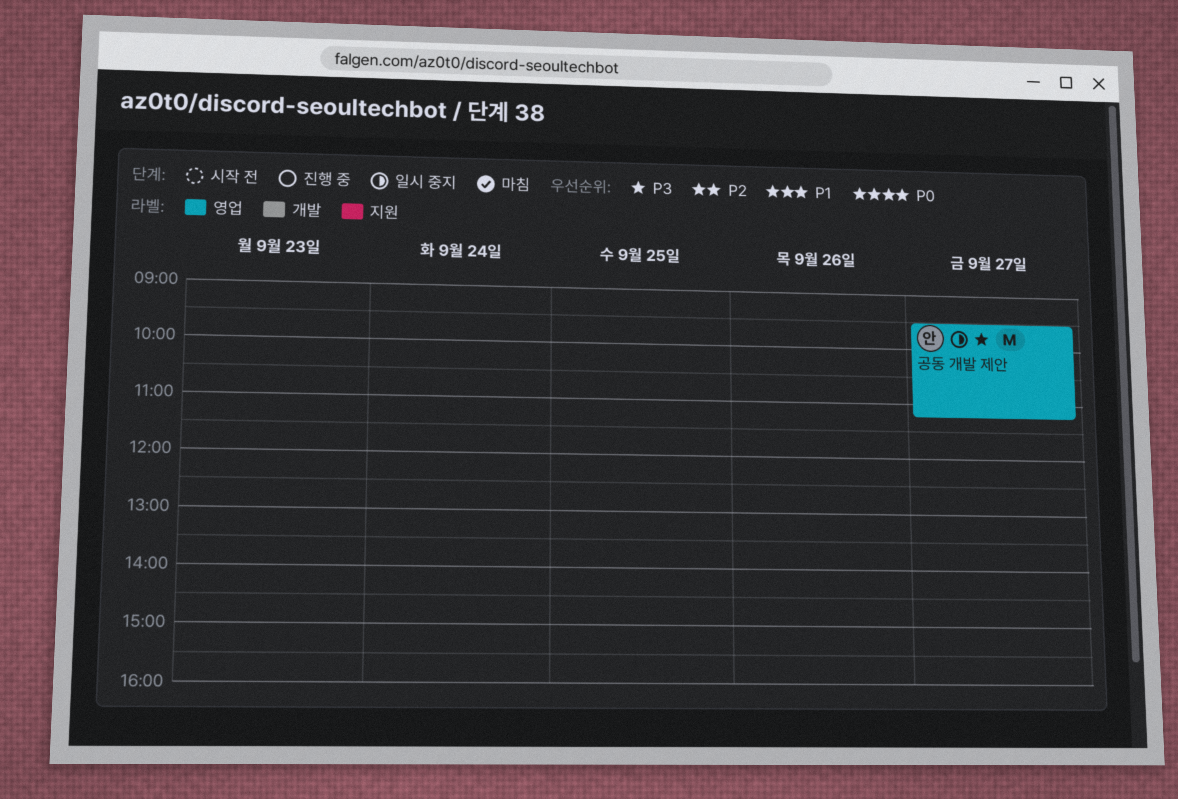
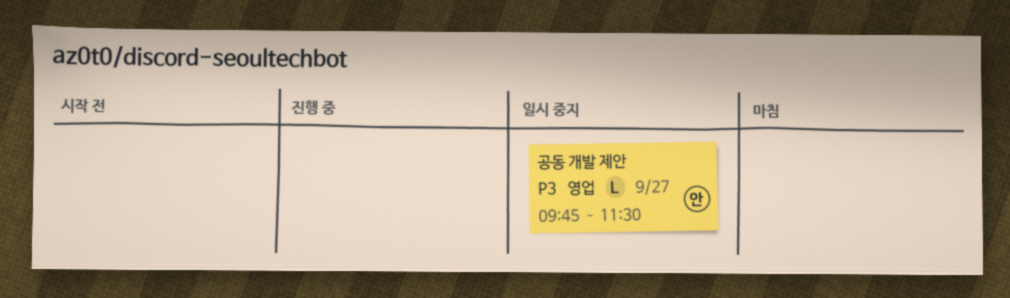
공동 개발 제안, estimate: M -> L
공동 개발 제안, begins: 09:30 -> 09:45
공동 개발 제안, ends: 11:15 -> 11:30

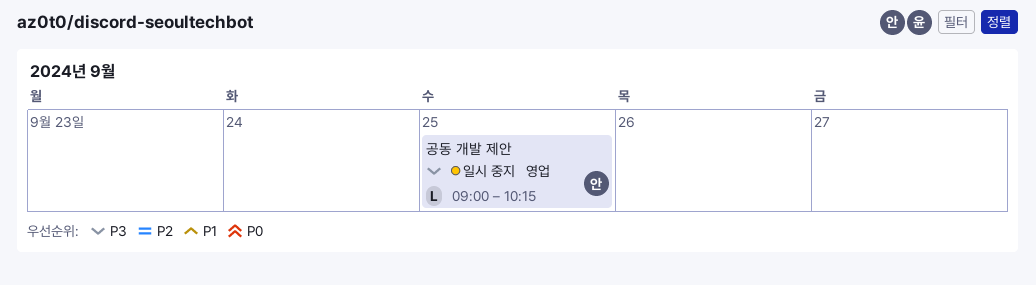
공동 개발 제안, day: Sep 27 -> Sep 25
공동 개발 제안, begins: 09:45 -> 09:00
공동 개발 제안, ends: 11:30 -> 10:15

